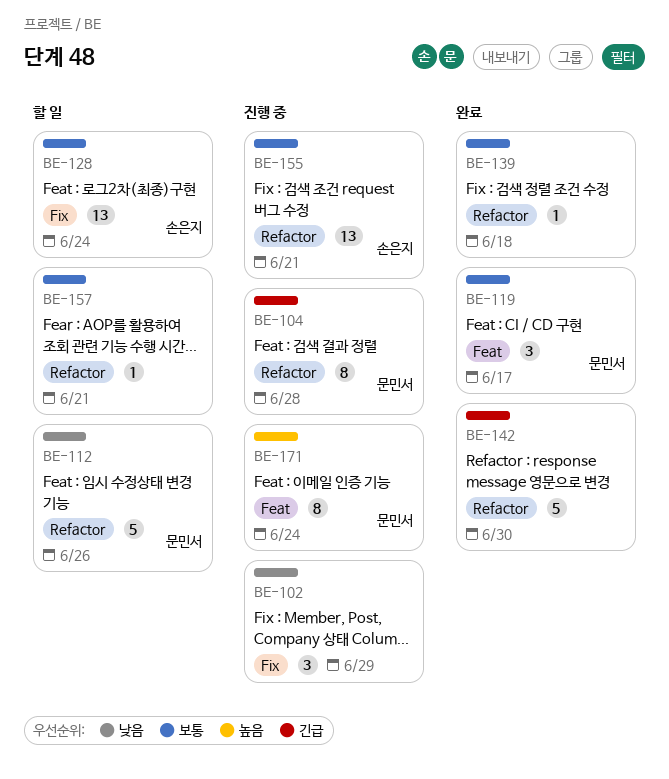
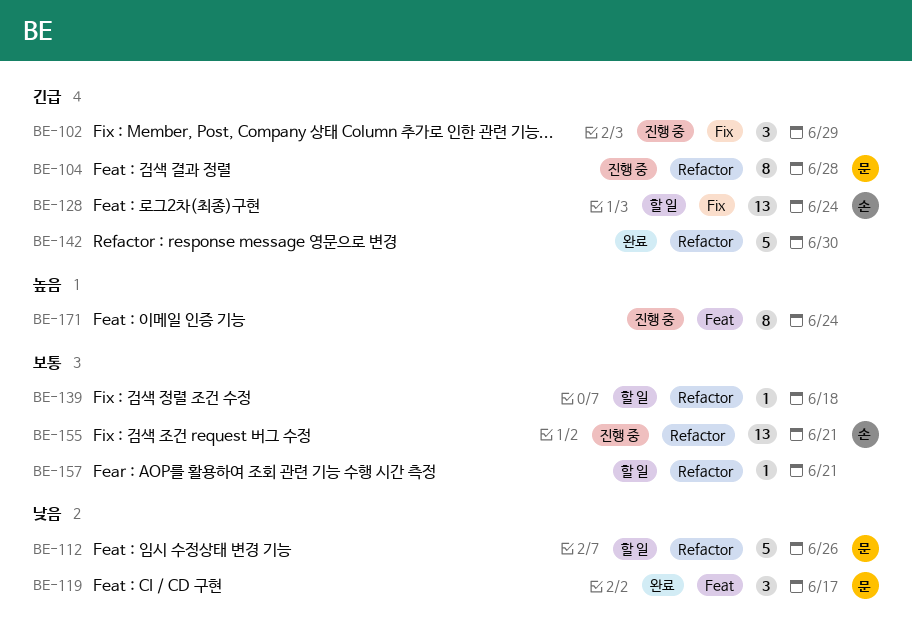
BE-102, priority: 낮음 -> 긴급
BE-119, priority: 보통 -> 낮음
BE-128, priority: 보통 -> 긴급
BE-139, status: 완료 -> 할 일
BE-171, owner: 문민서 -> none

